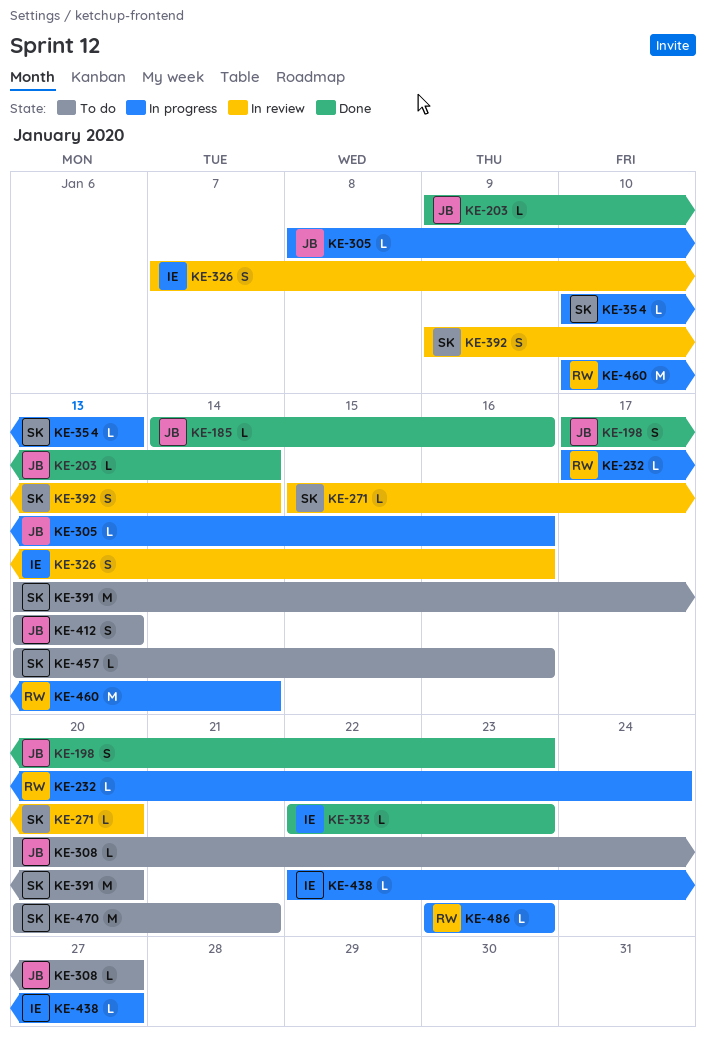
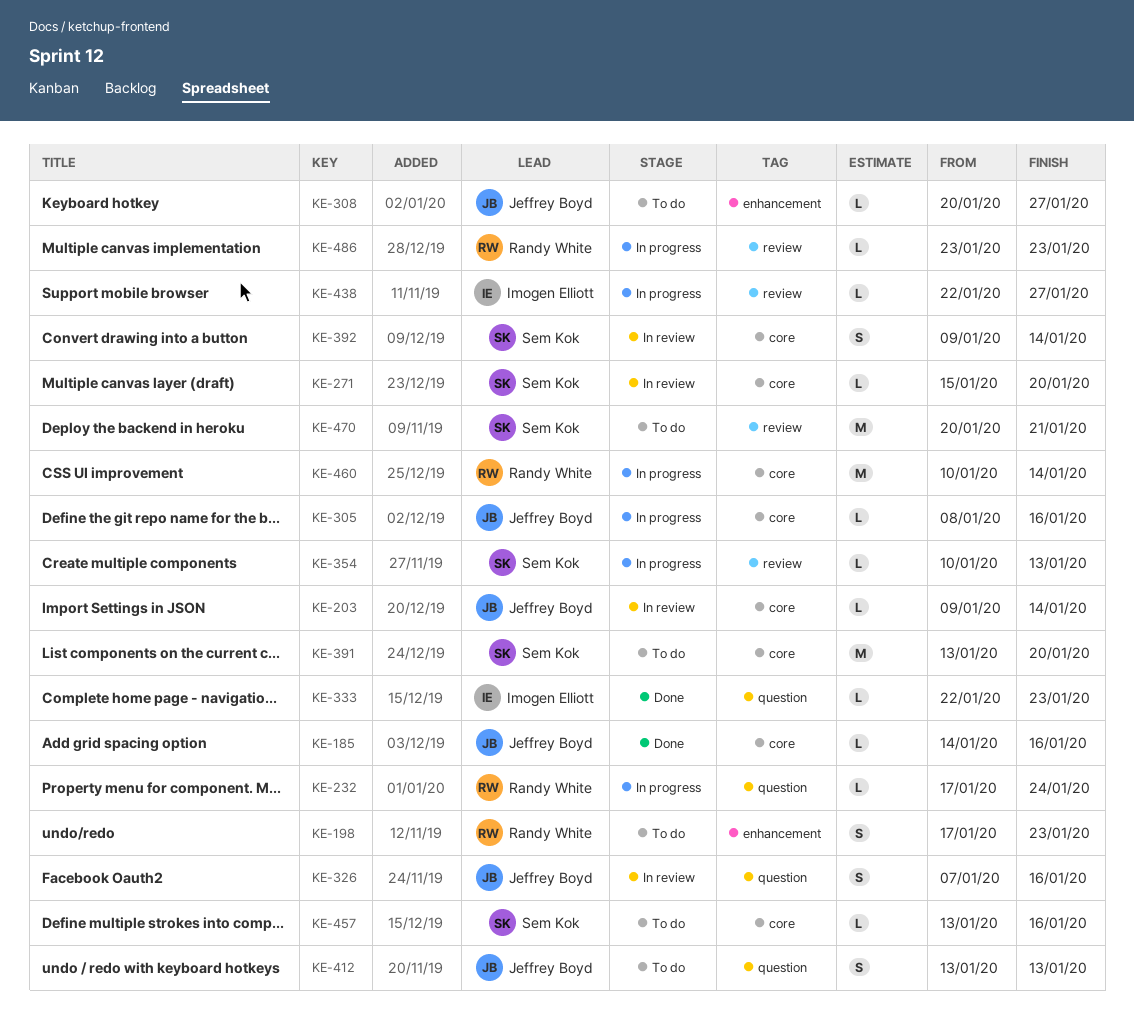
KE-198, status: Done -> To do
KE-198, owner: Jeffrey Boyd -> Randy White
KE-203, status: Done -> In review
KE-326, owner: Imogen Elliott -> Jeffrey Boyd

